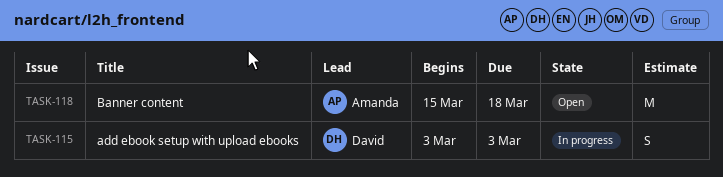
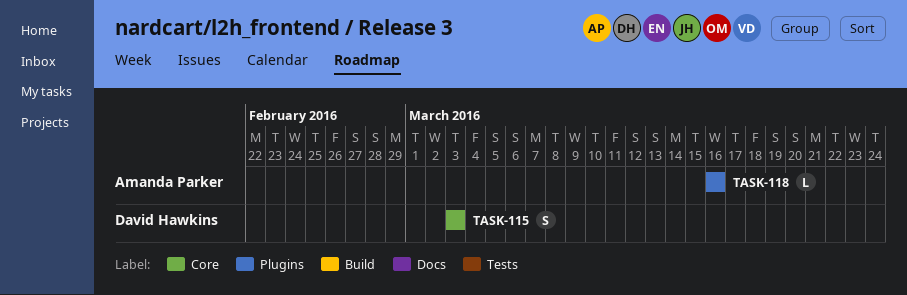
TASK-118, estimate: M -> L
TASK-118, start: Mar 15 -> Mar 16
TASK-118, due: Mar 18 -> Mar 16

